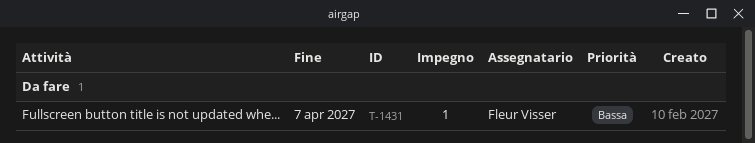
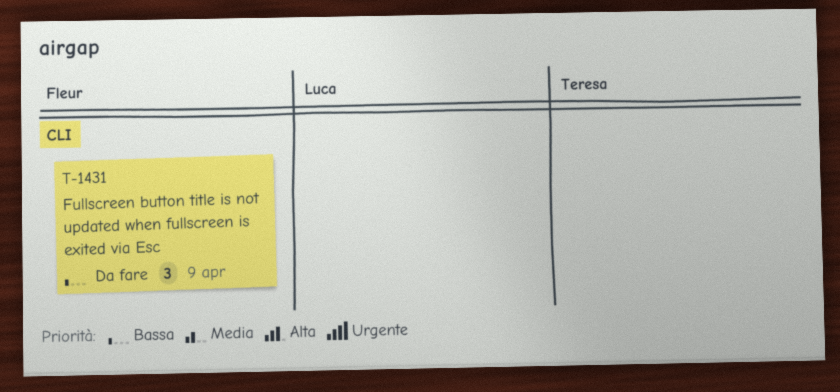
T-1431, estimate: 1 -> 3
T-1431, due: Apr 7 -> Apr 9

